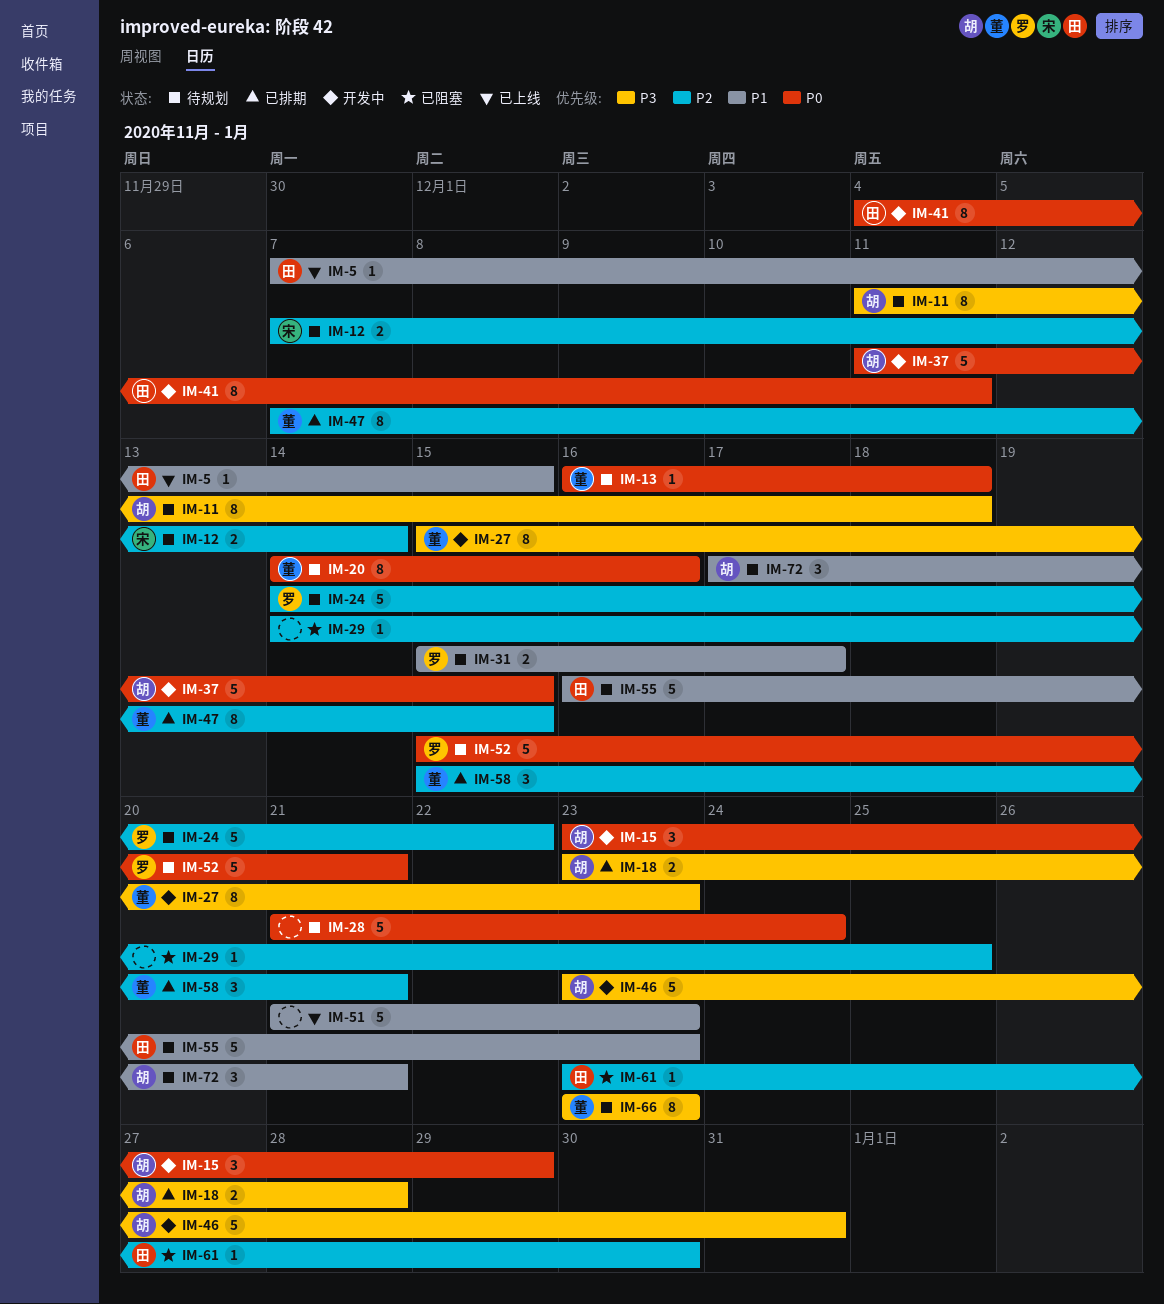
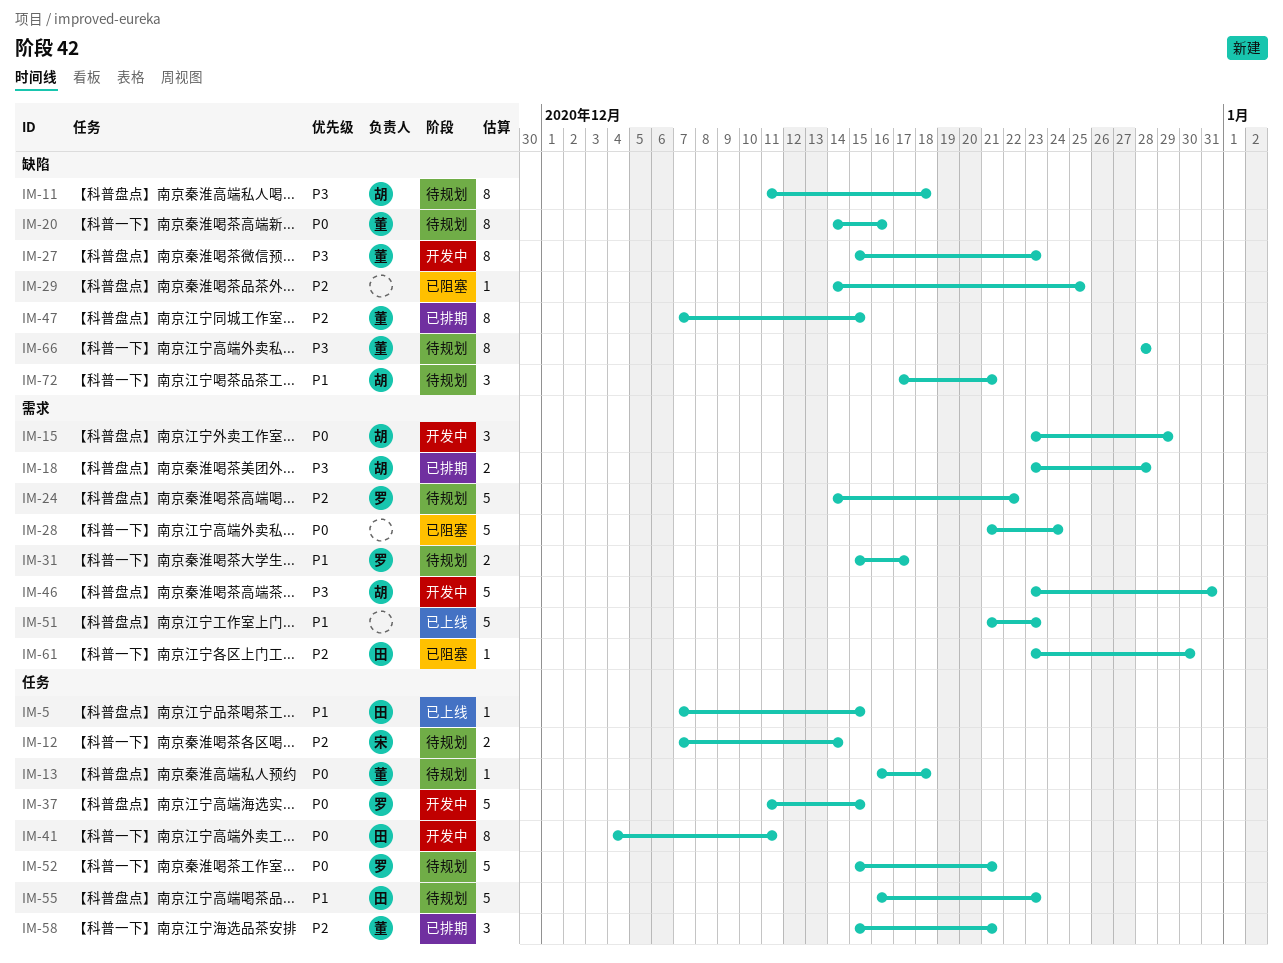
IM-28, status: 待规划 -> 已阻塞
IM-37, owner: 胡 -> 罗
IM-66, start: Dec 23 -> Dec 28
IM-66, due: Dec 23 -> Dec 28

